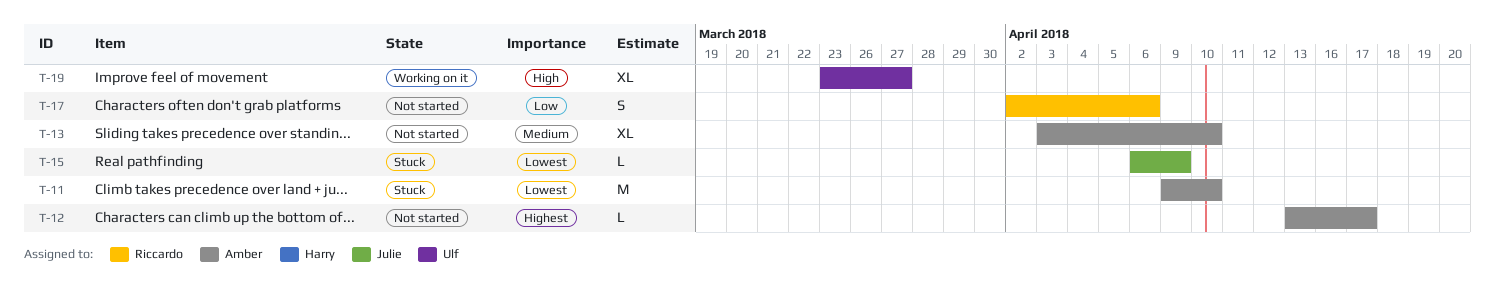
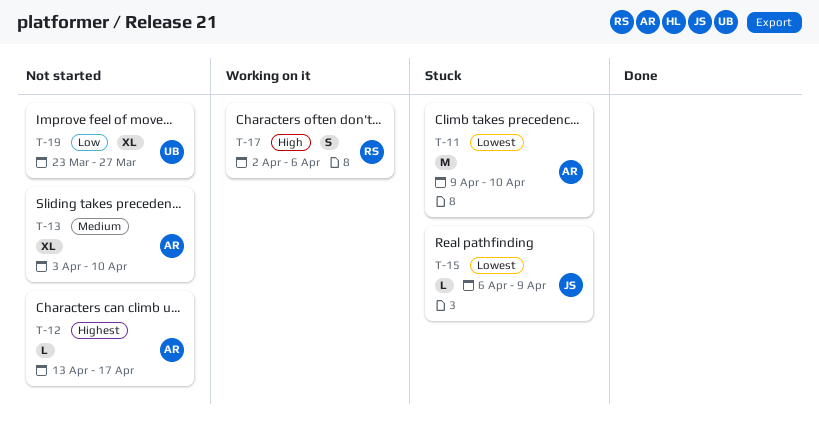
T-17, status: Not started -> Working on it
T-17, priority: Low -> High
T-19, status: Working on it -> Not started
T-19, priority: High -> Low

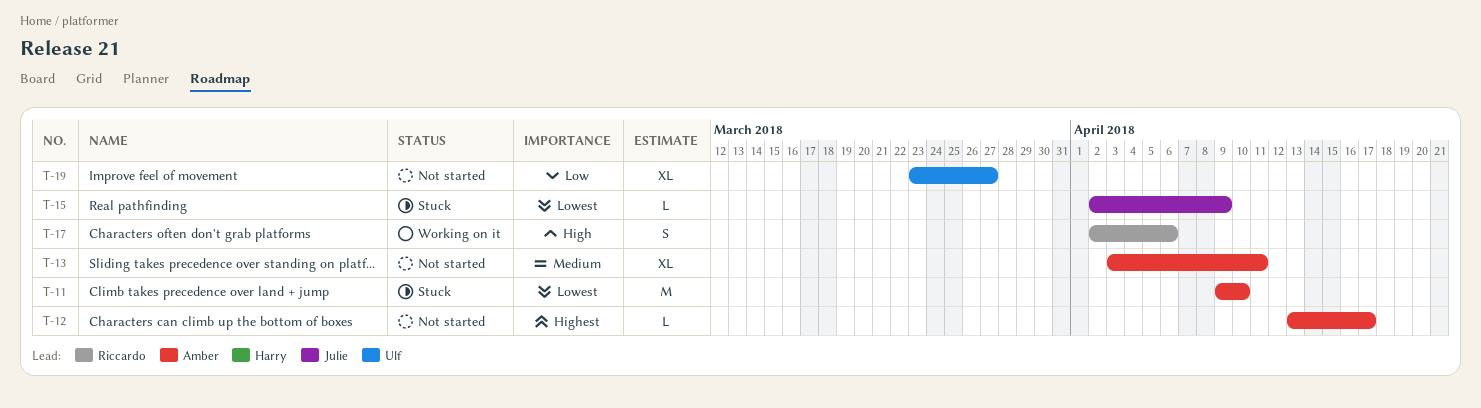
T-13, due: Apr 10 -> Apr 11
T-15, start: Apr 6 -> Apr 2

